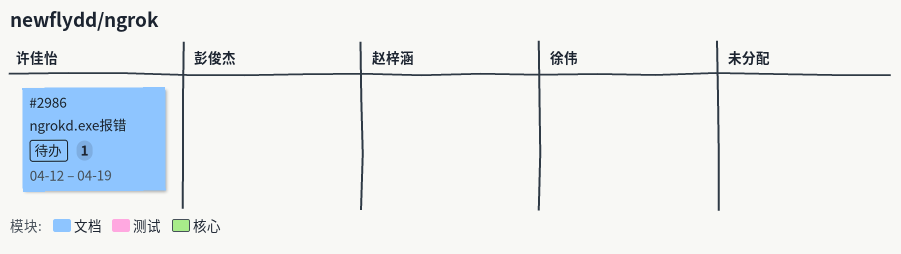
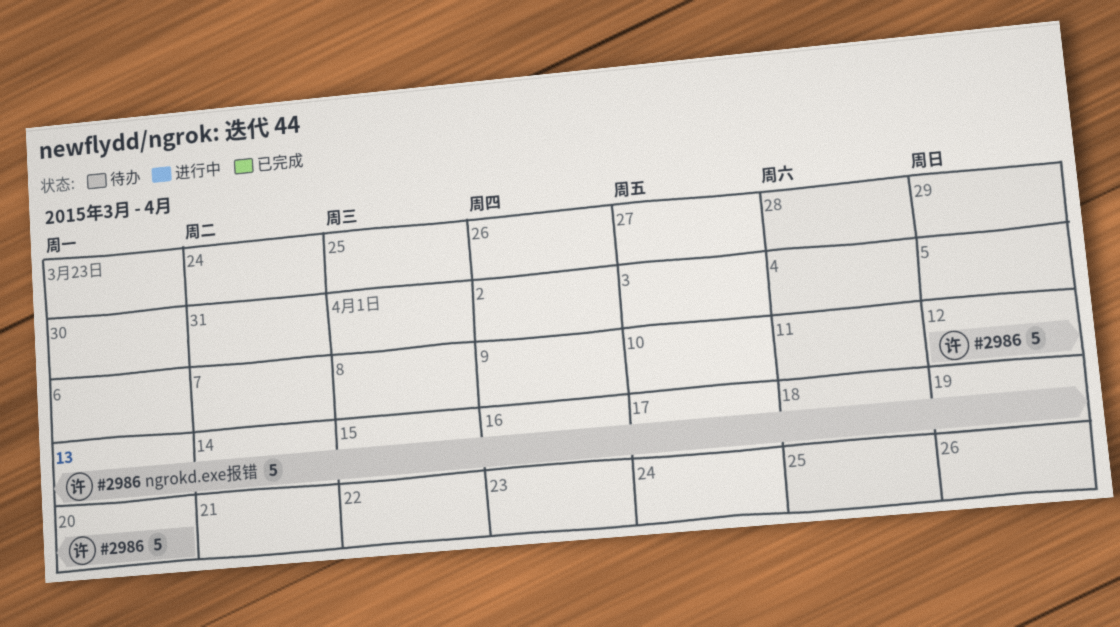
#2986, estimate: 1 -> 5
#2986, due: Apr 19 -> Apr 20

